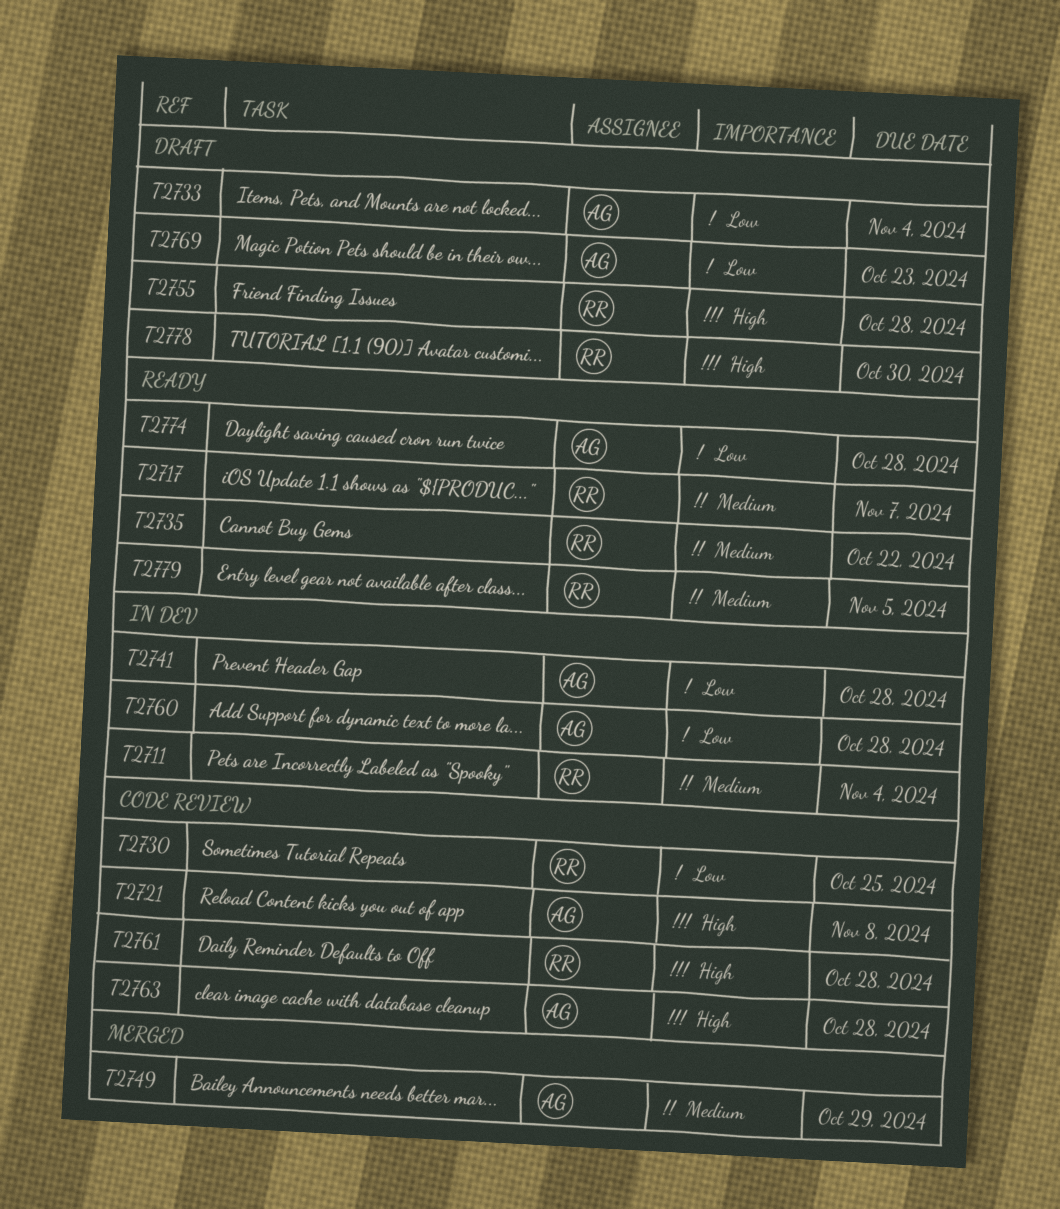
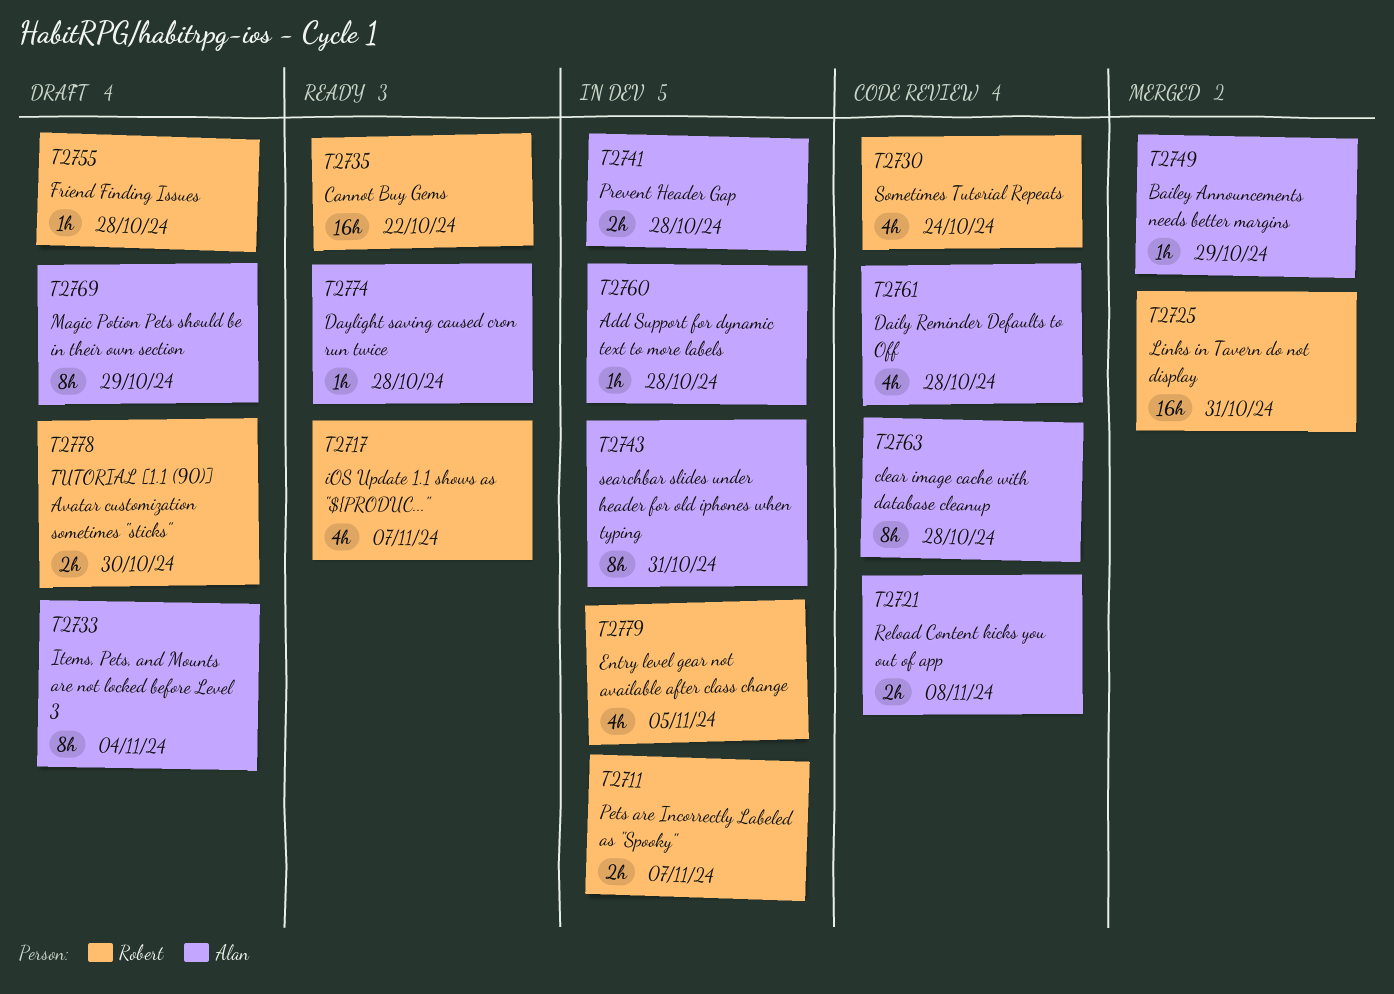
T2711, due: Nov 4 -> Nov 7
T2725: none -> present
T2730, due: Oct 25 -> Oct 24
T2743: none -> present
T2761, owner: Robert -> Alan
T2769, due: Oct 23 -> Oct 29
T2779, status: Ready -> In dev

